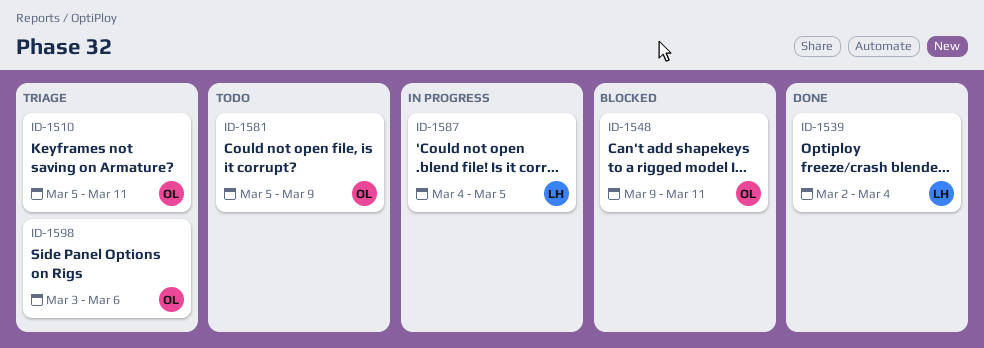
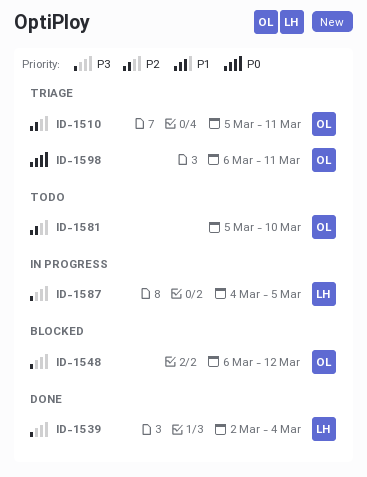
ID-1548, start: Mar 9 -> Mar 6
ID-1548, due: Mar 11 -> Mar 12
ID-1581, due: Mar 9 -> Mar 10
ID-1598, start: Mar 3 -> Mar 6
ID-1598, due: Mar 6 -> Mar 11

